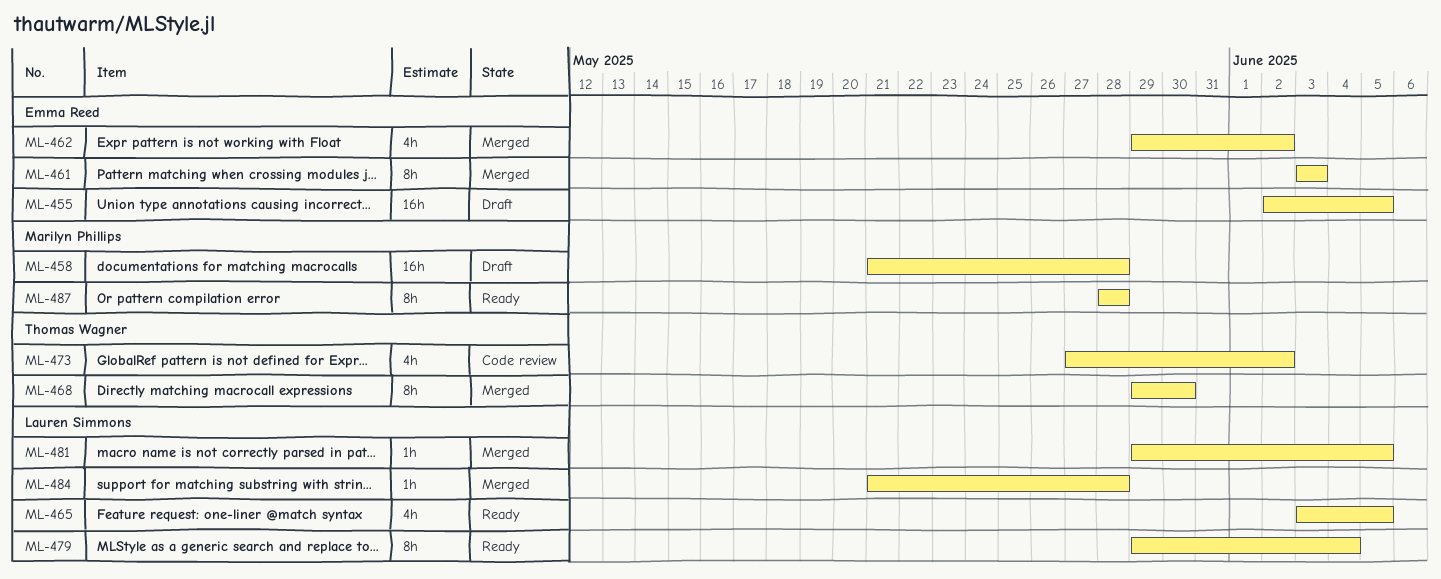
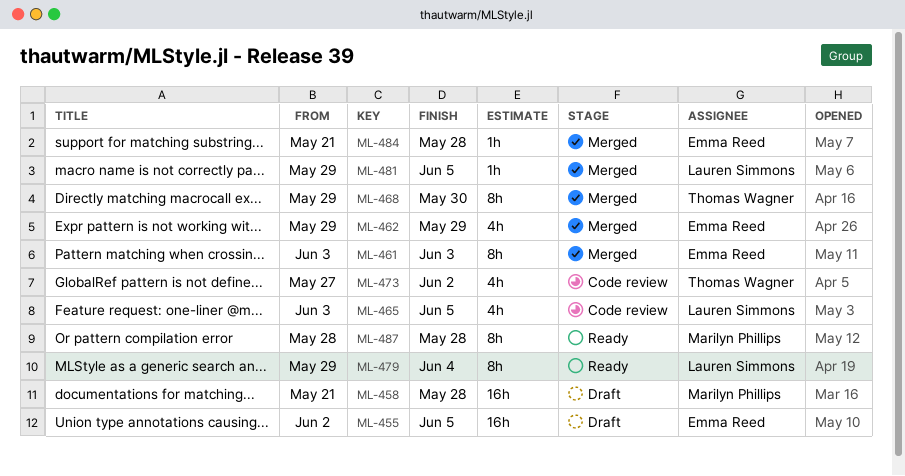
ML-462, due: Jun 2 -> May 29
ML-465, status: Ready -> Code review
ML-484, owner: Lauren Simmons -> Emma Reed

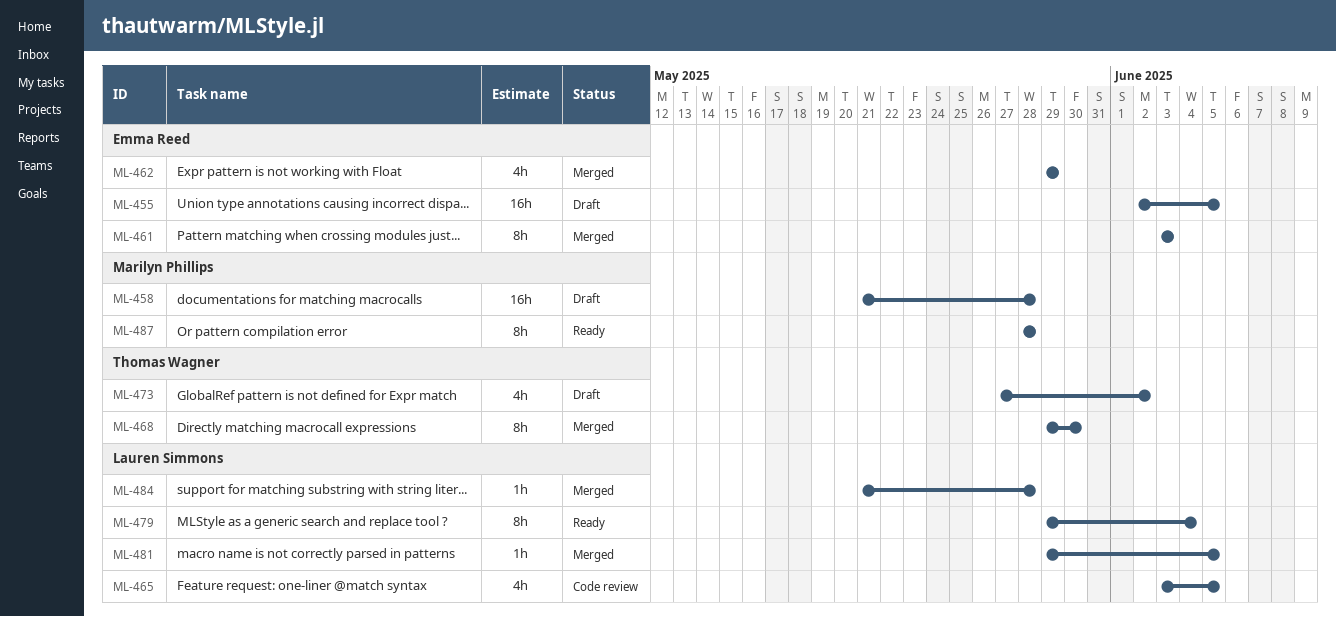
ML-473, status: Code review -> Draft
ML-484, owner: Emma Reed -> Lauren Simmons

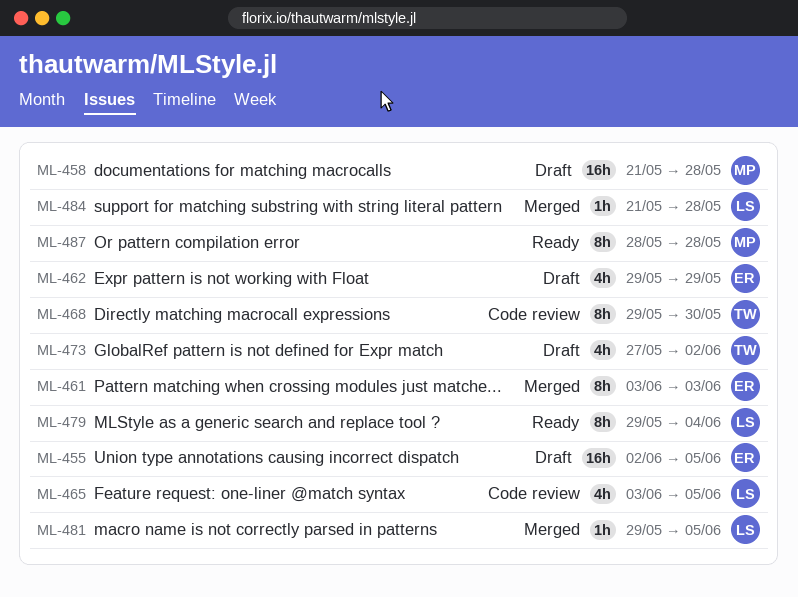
ML-462, status: Merged -> Draft
ML-468, status: Merged -> Code review

